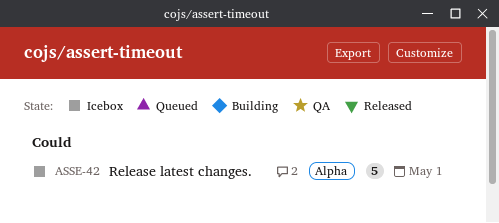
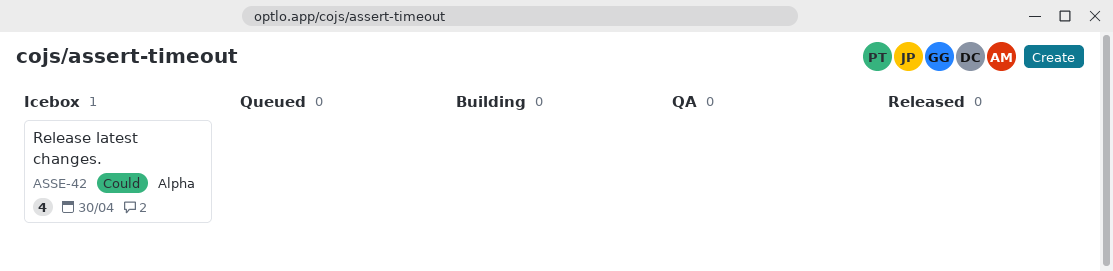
ASSE-42, estimate: 5 -> 4
ASSE-42, due: May 1 -> Apr 30

